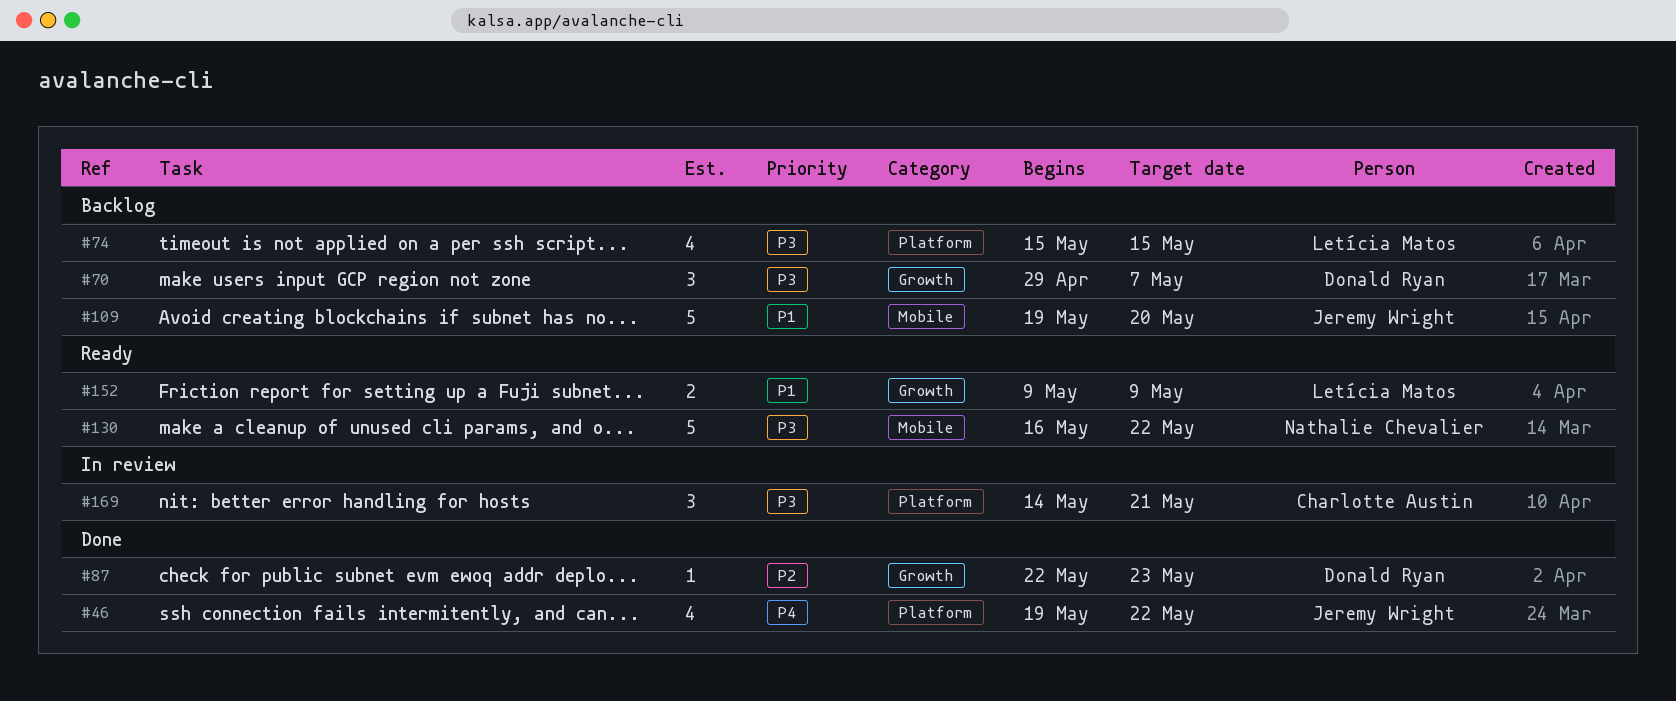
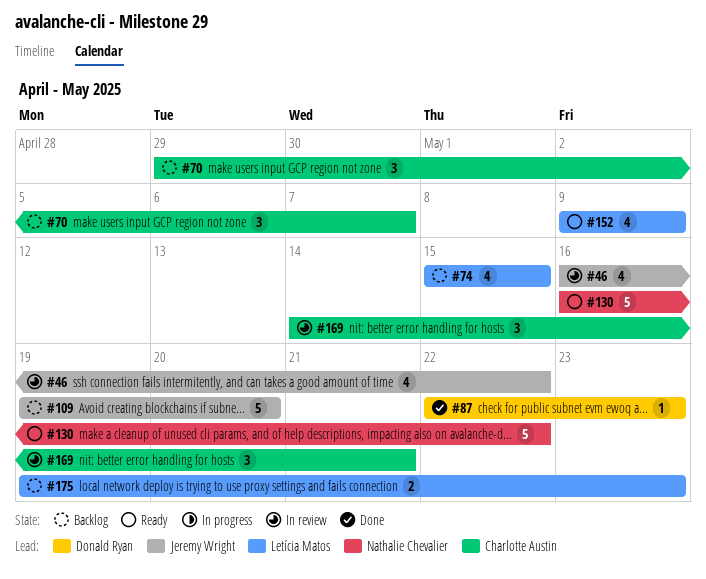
#46, status: Done -> In review
#46, start: May 19 -> May 16
#70, owner: Donald Ryan -> Charlotte Austin
#152, estimate: 2 -> 4
#175: none -> present

